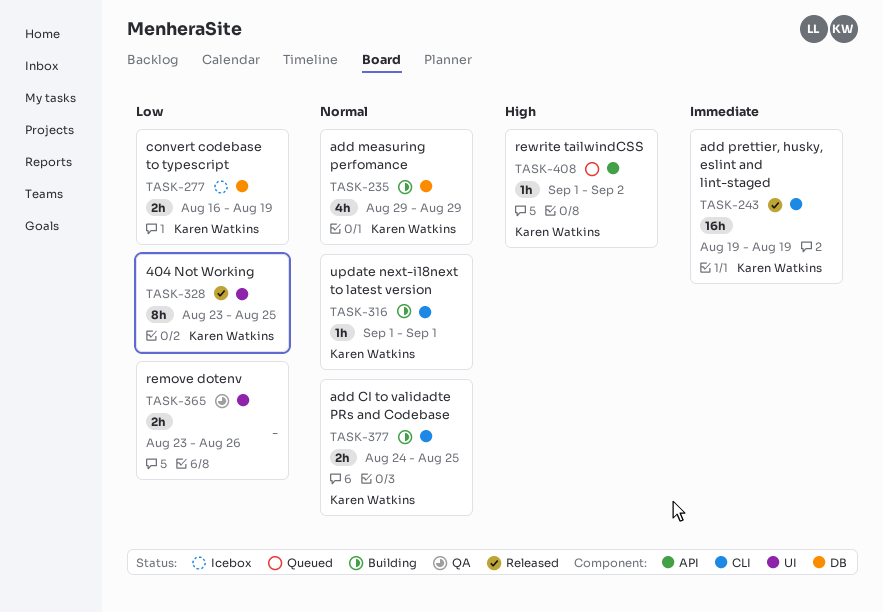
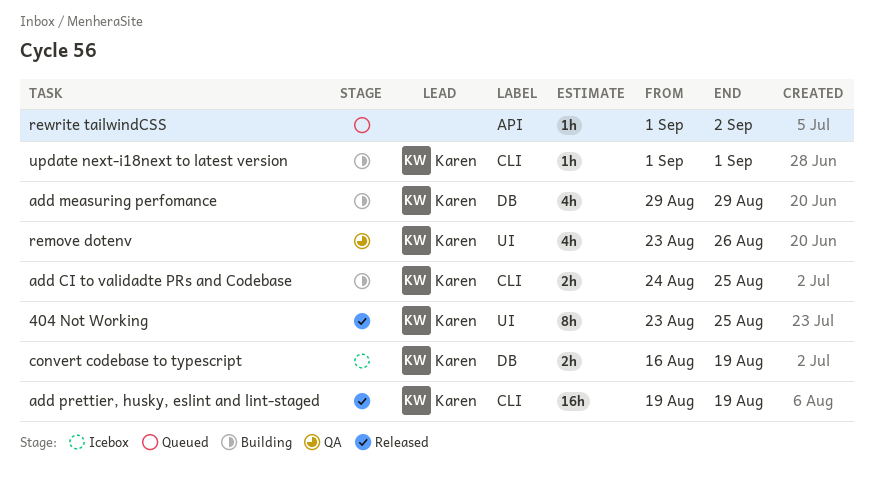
remove dotenv, owner: none -> Karen Watkins
remove dotenv, estimate: 2h -> 4h
rewrite tailwindCSS, owner: Karen Watkins -> none

